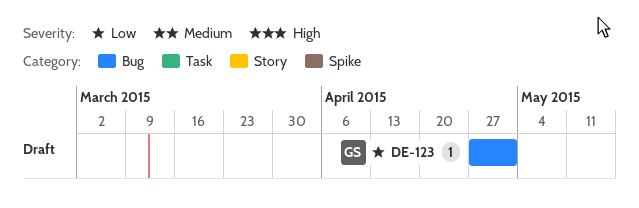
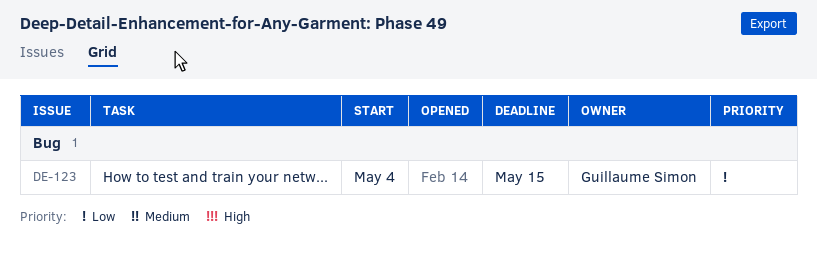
DE-123, start: Apr 27 -> May 4
DE-123, due: May 1 -> May 15

